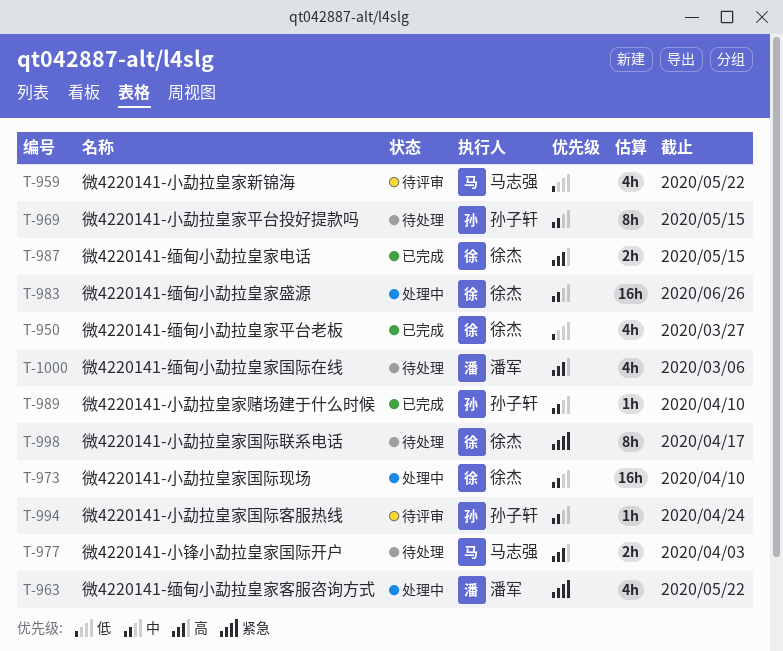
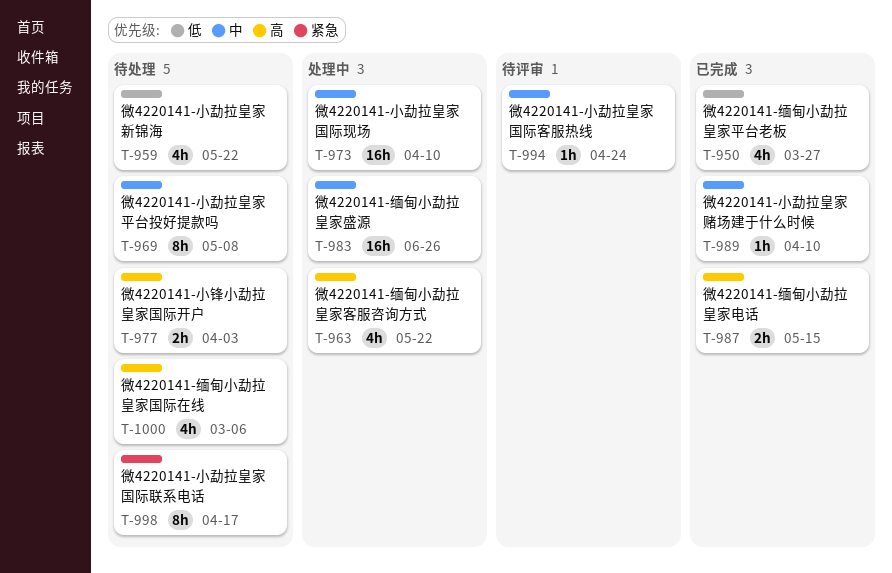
T-959, status: 待评审 -> 待处理
T-963, priority: 紧急 -> 高
T-969, due: May 15 -> May 8

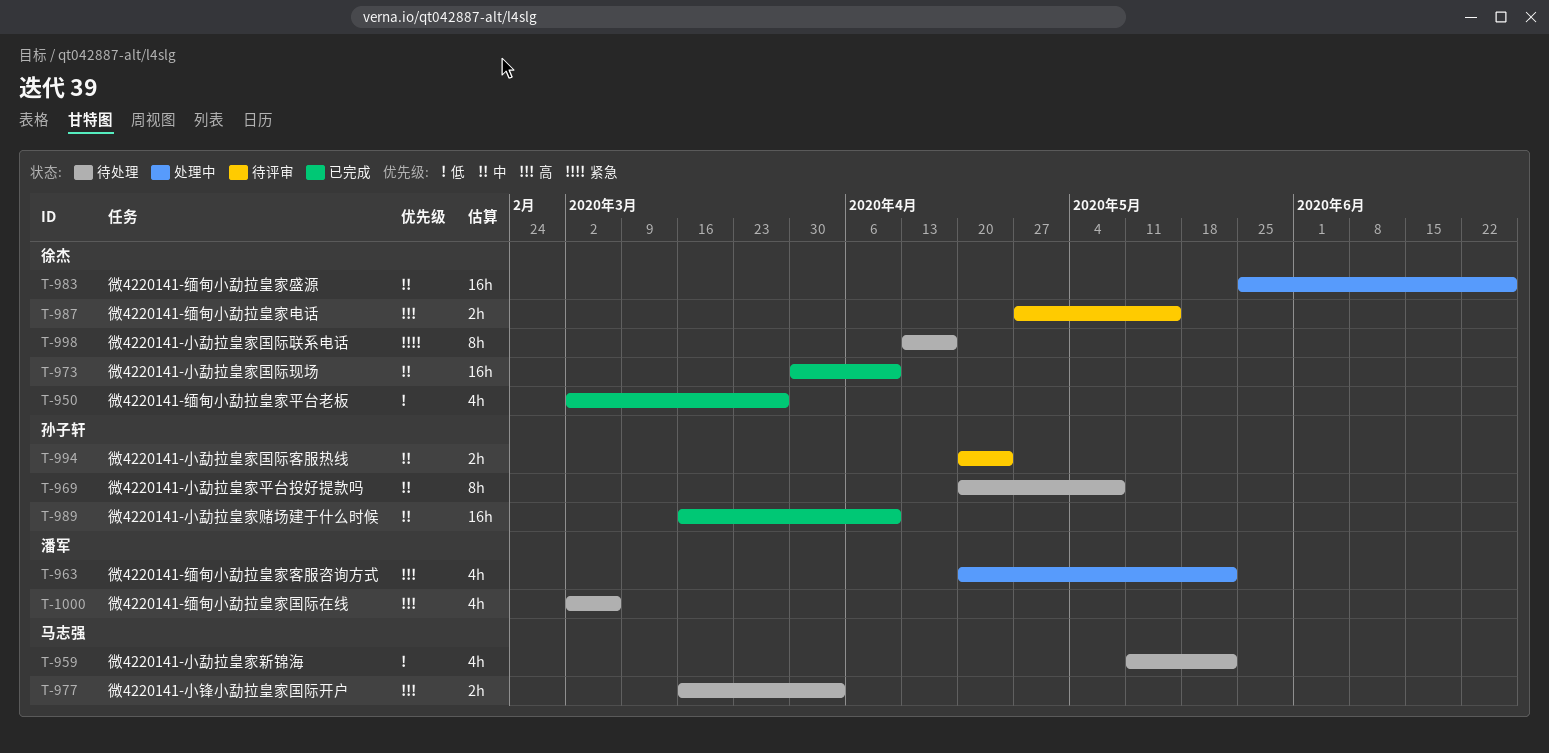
T-973, status: 处理中 -> 已完成
T-987, status: 已完成 -> 待评审
T-989, estimate: 1h -> 16h
T-994, estimate: 1h -> 2h

